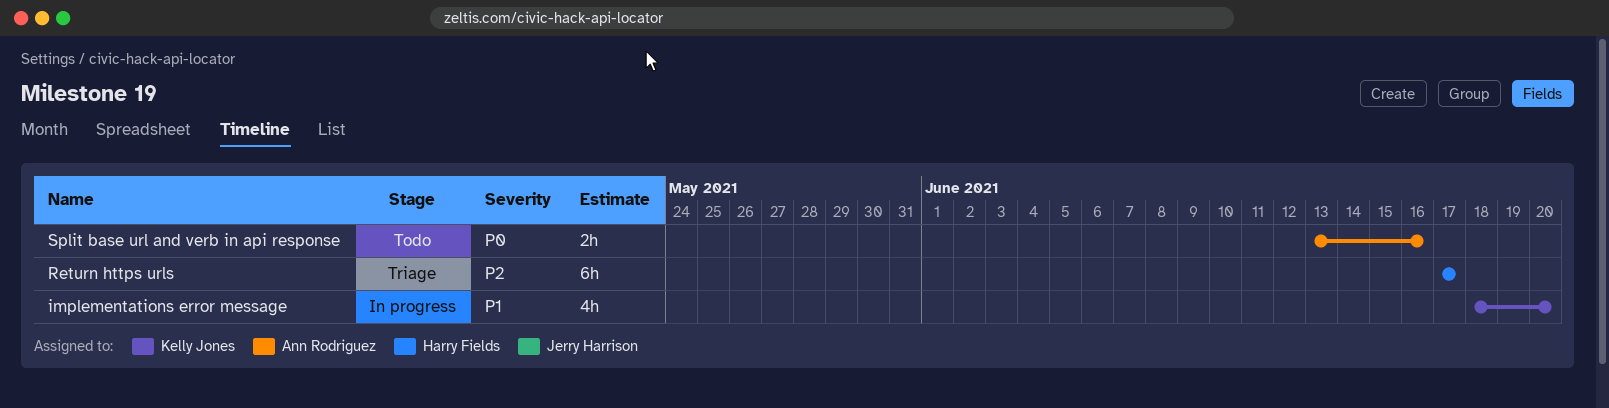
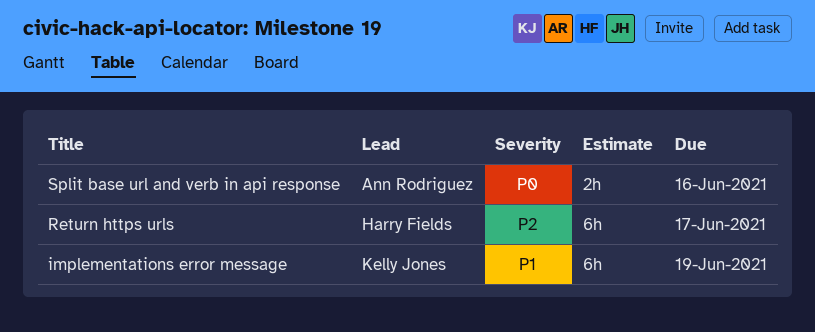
implementations error message, estimate: 4h -> 6h
implementations error message, due: Jun 20 -> Jun 19

